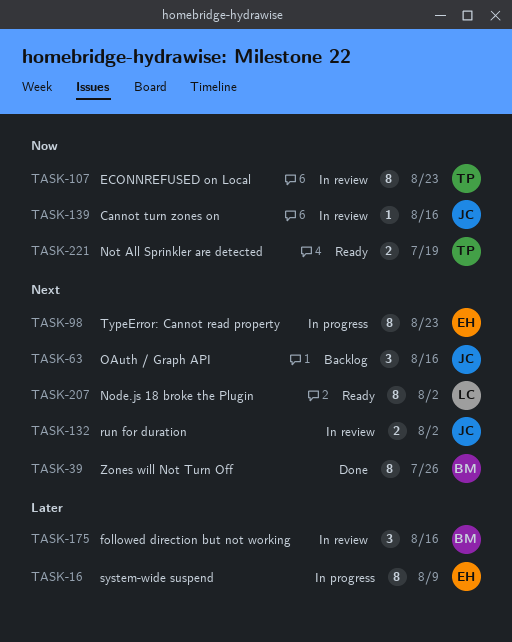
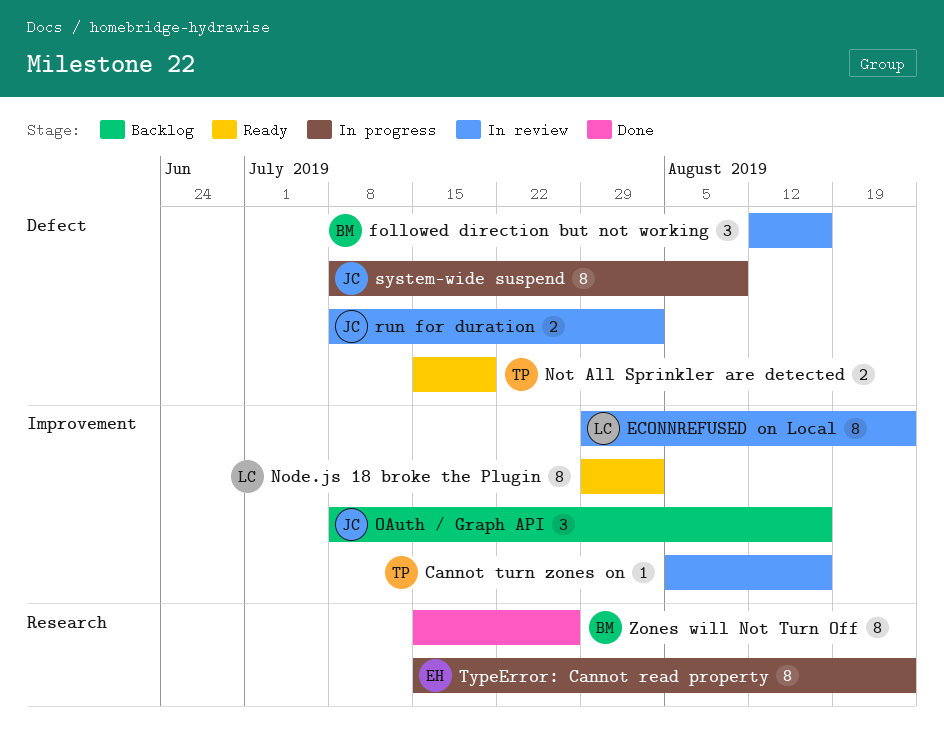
Cannot turn zones on, owner: JC -> TP
ECONNREFUSED on Local, owner: TP -> LC
system-wide suspend, owner: EH -> JC

